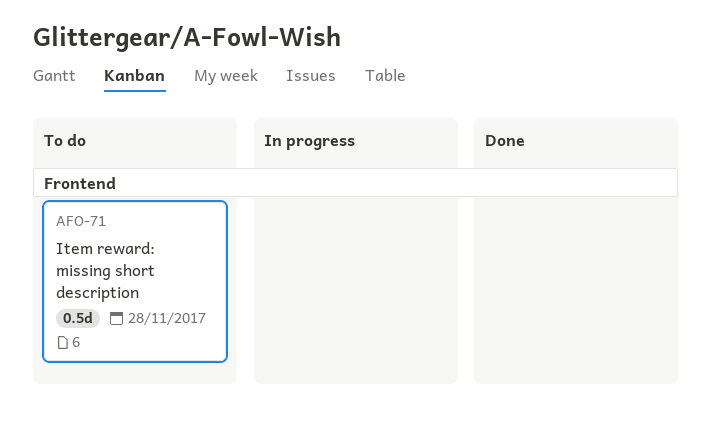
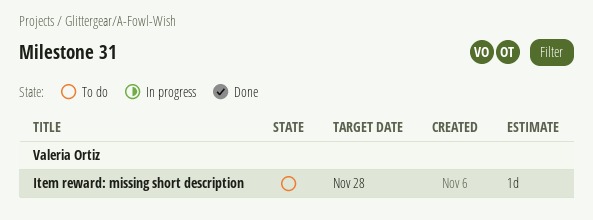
Item reward: missing short description, estimate: 0.5d -> 1d

